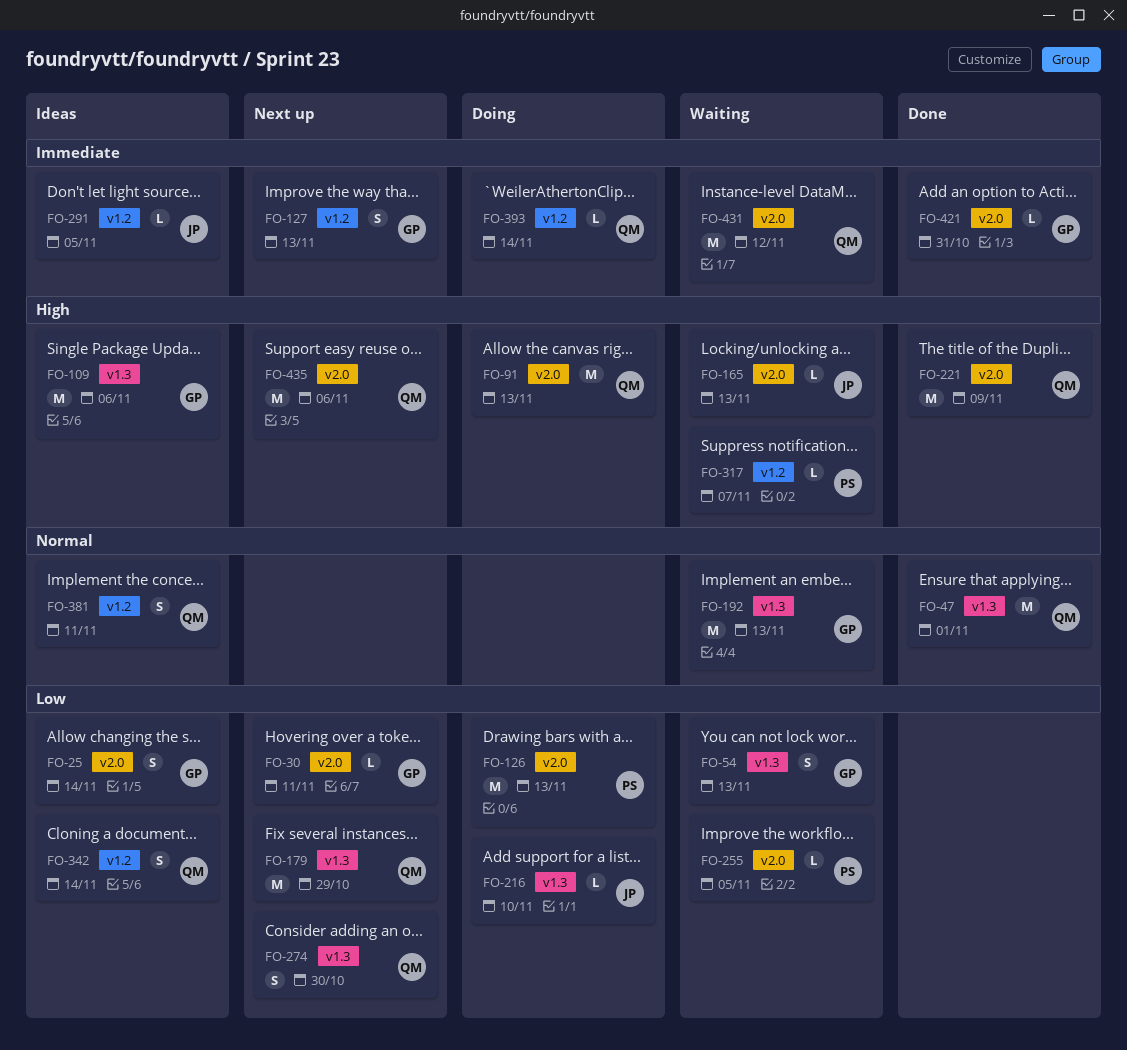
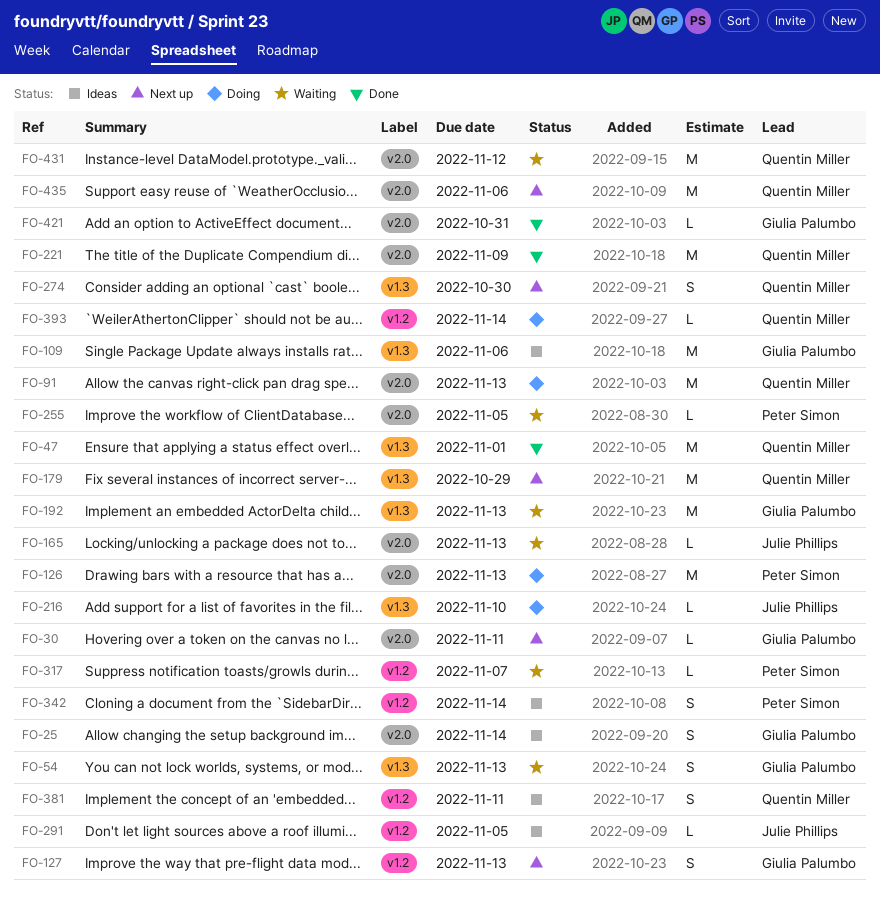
FO-342, owner: Quentin Miller -> Peter Simon

